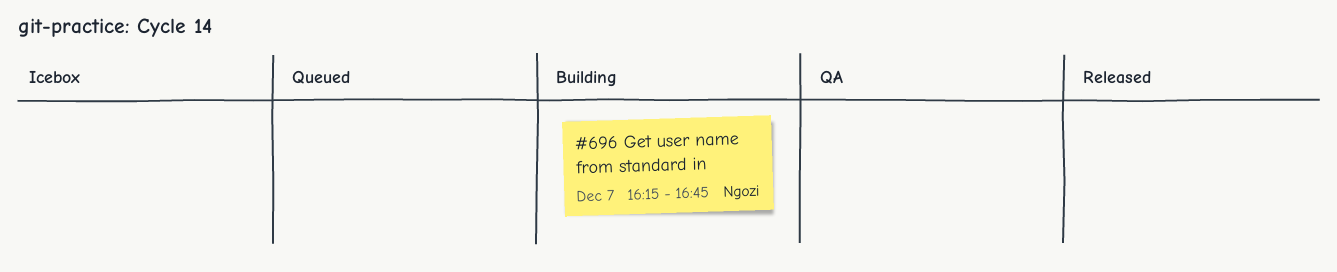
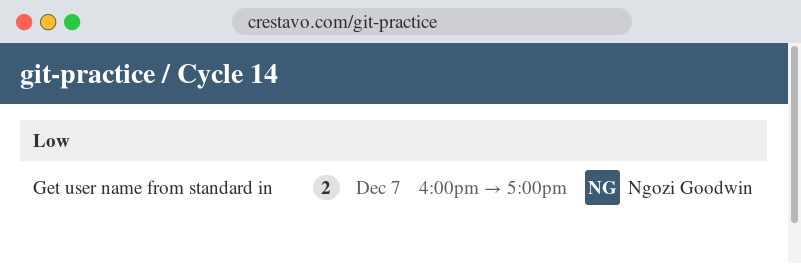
Get user name from standard in, begins: 16:15 -> 16:00
Get user name from standard in, ends: 16:45 -> 17:00

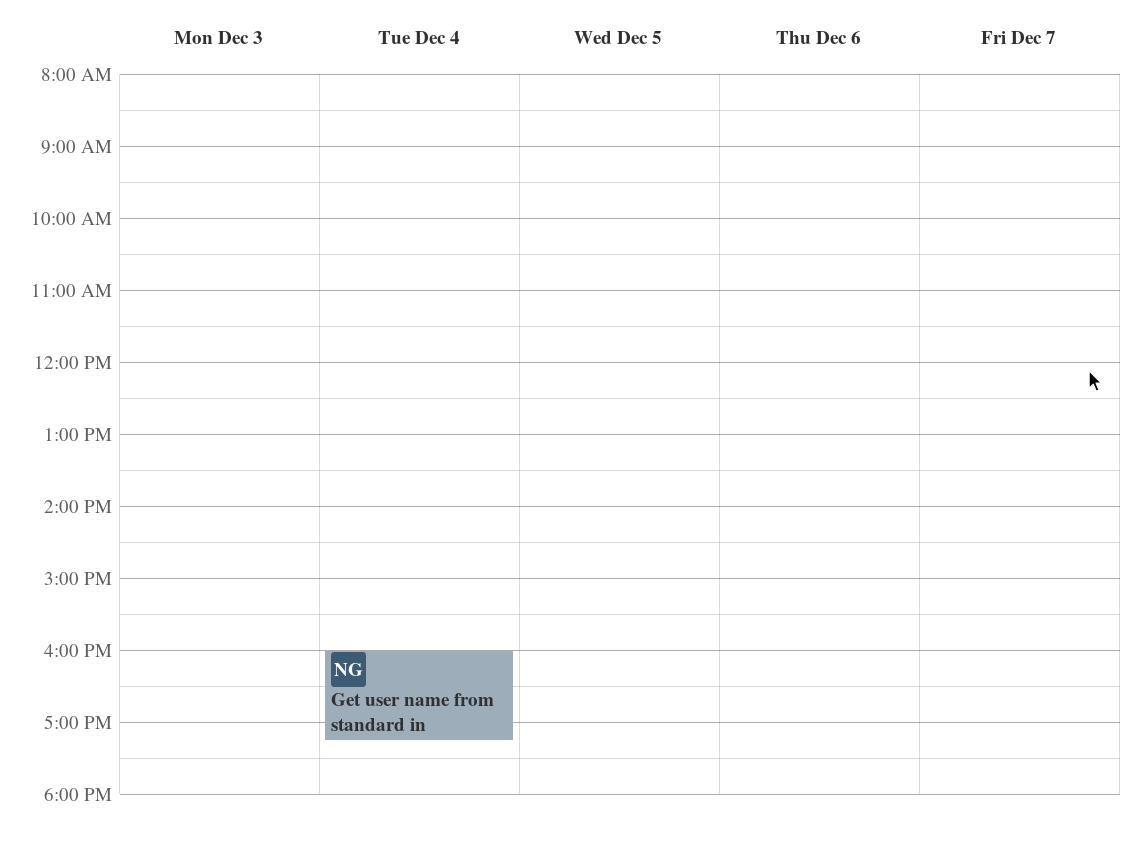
Get user name from standard in, day: Dec 7 -> Dec 4
Get user name from standard in, ends: 17:00 -> 17:15

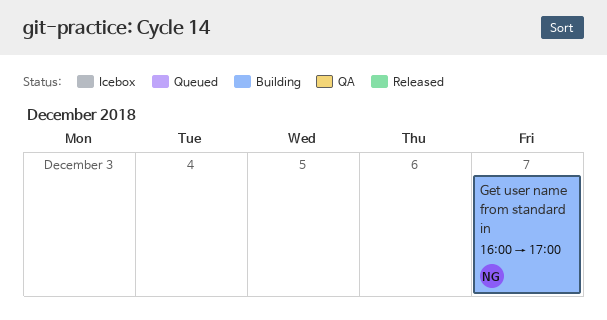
Get user name from standard in, day: Dec 4 -> Dec 7
Get user name from standard in, ends: 17:15 -> 17:00

